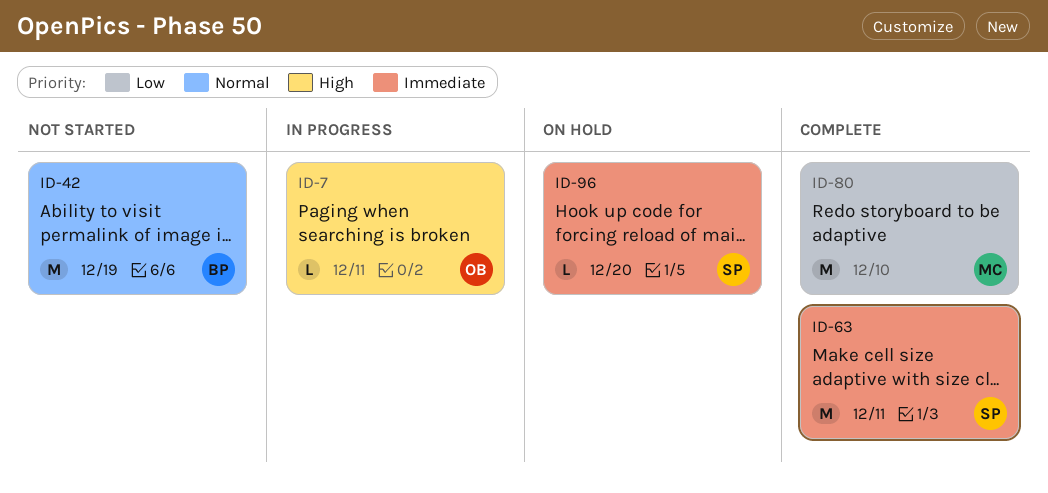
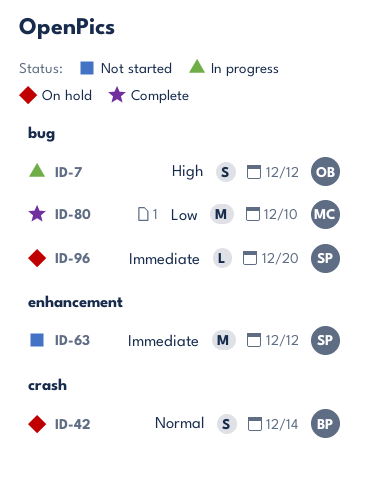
ID-7, estimate: L -> S
ID-7, due: Dec 11 -> Dec 12
ID-42, status: Not started -> On hold
ID-42, estimate: M -> S
ID-42, due: Dec 19 -> Dec 14
ID-63, status: Complete -> Not started
ID-63, due: Dec 11 -> Dec 12

